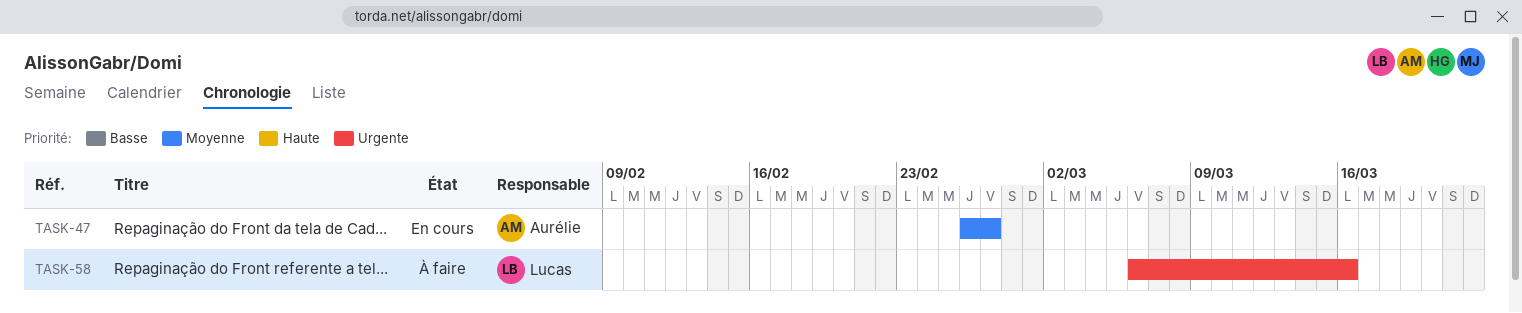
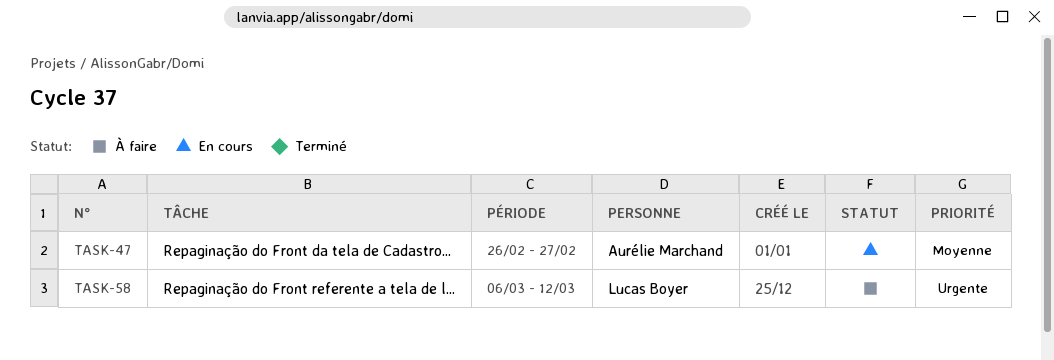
TASK-58, due: Mar 16 -> Mar 12

